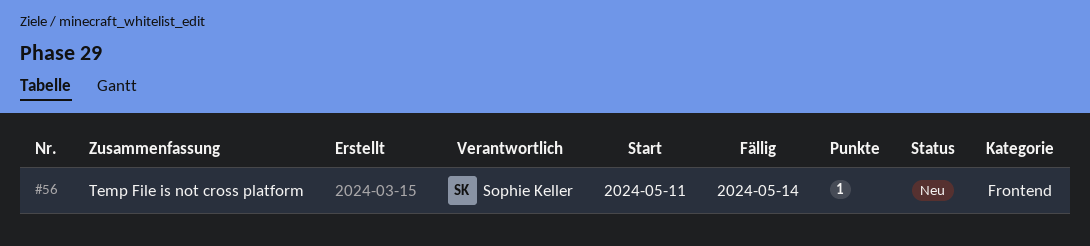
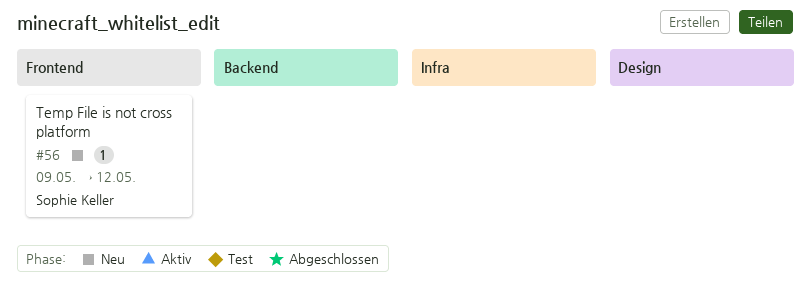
#56, start: May 11 -> May 9
#56, due: May 14 -> May 12

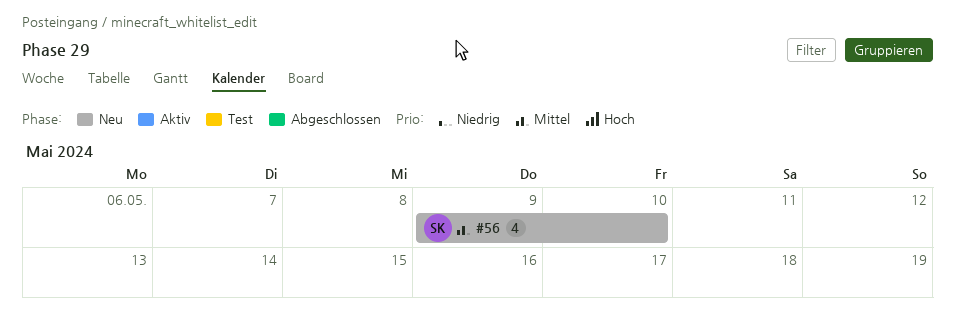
#56, estimate: 1 -> 4
#56, due: May 12 -> May 10

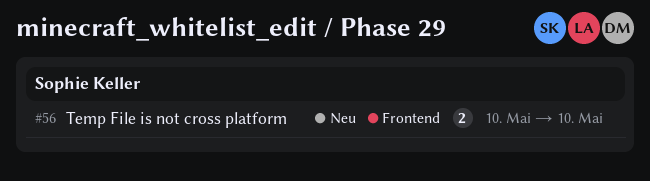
#56, estimate: 4 -> 2
#56, start: May 9 -> May 10

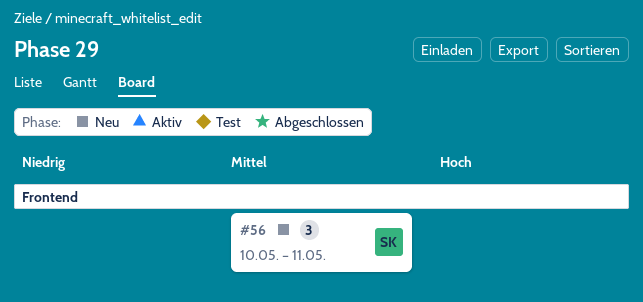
#56, estimate: 2 -> 3
#56, due: May 10 -> May 11

